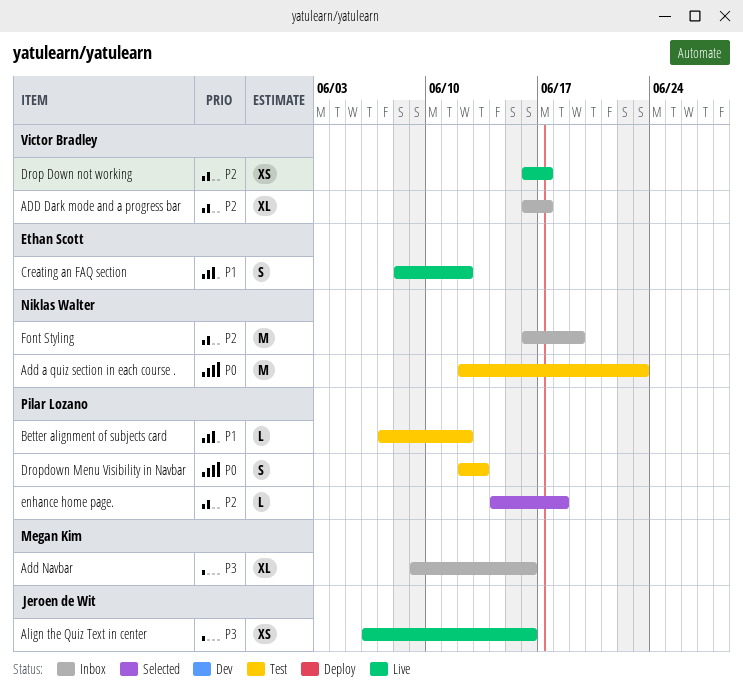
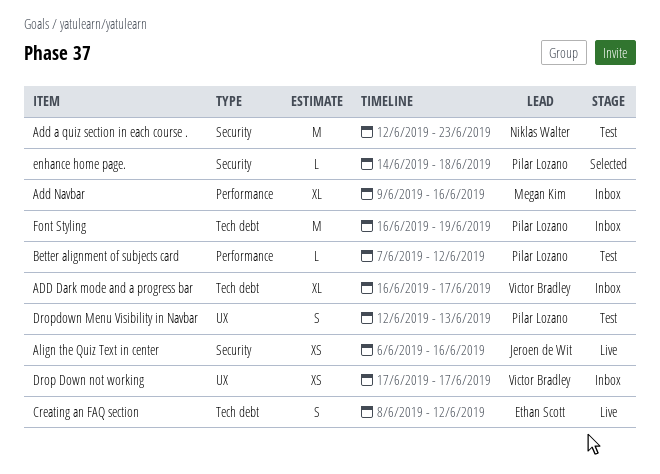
Drop Down not working, status: Live -> Inbox
Drop Down not working, start: Jun 16 -> Jun 17
Font Styling, owner: Niklas Walter -> Pilar Lozano

